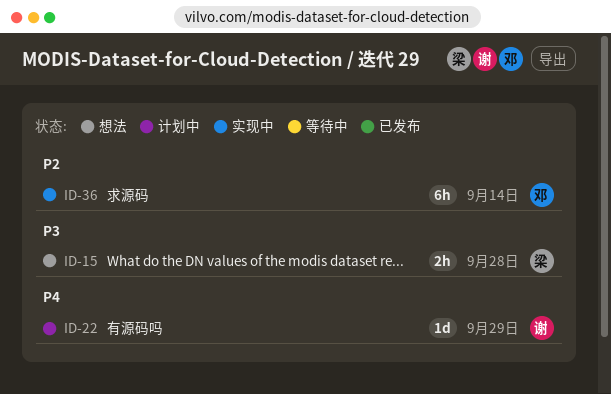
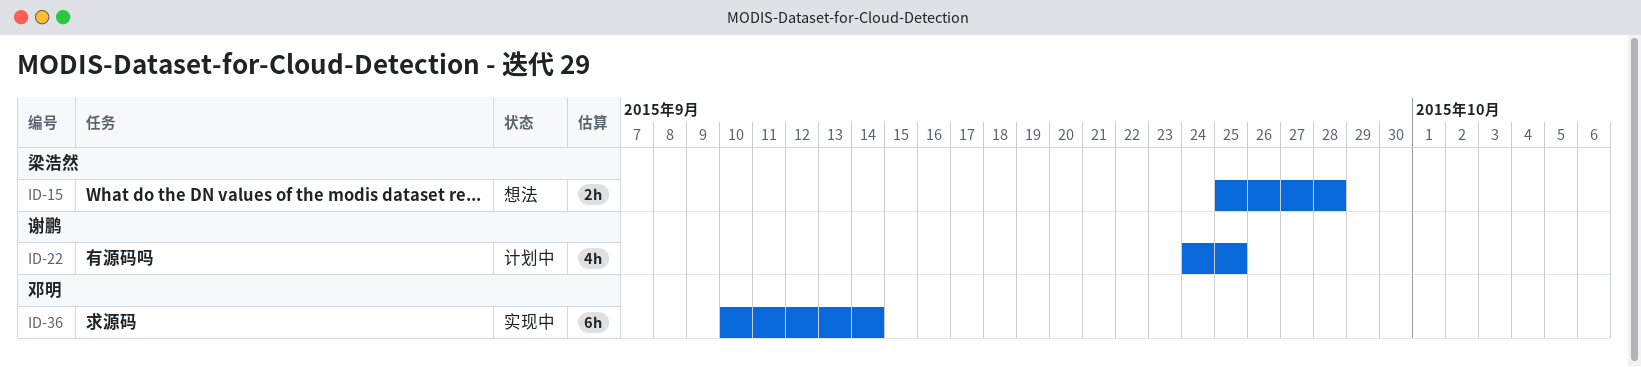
ID-22, estimate: 1d -> 4h
ID-22, due: Sep 29 -> Sep 25

